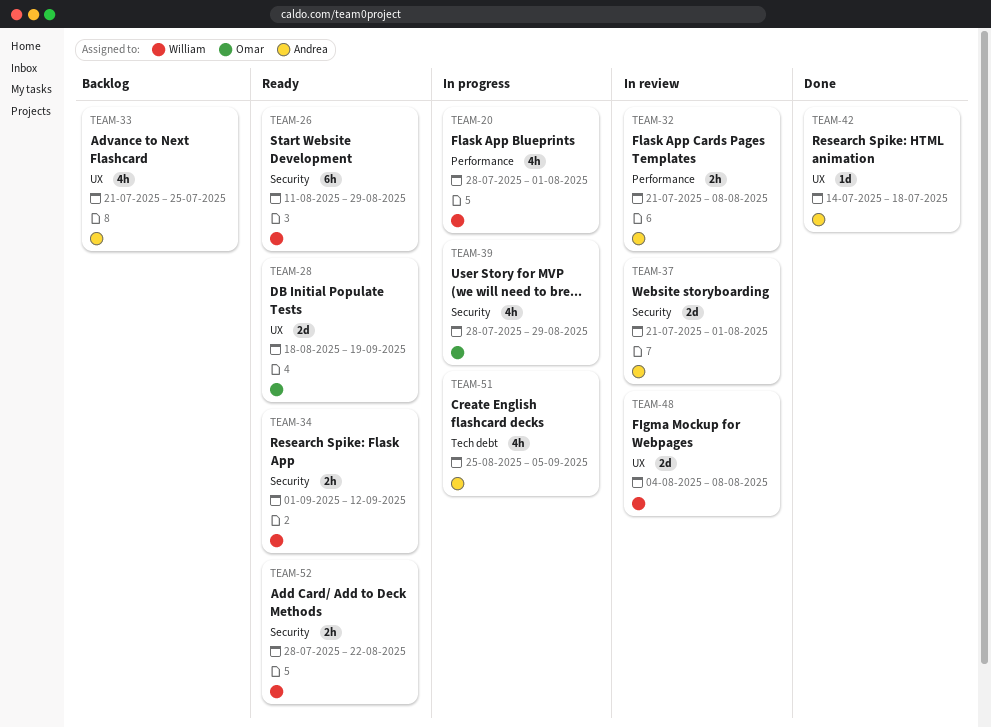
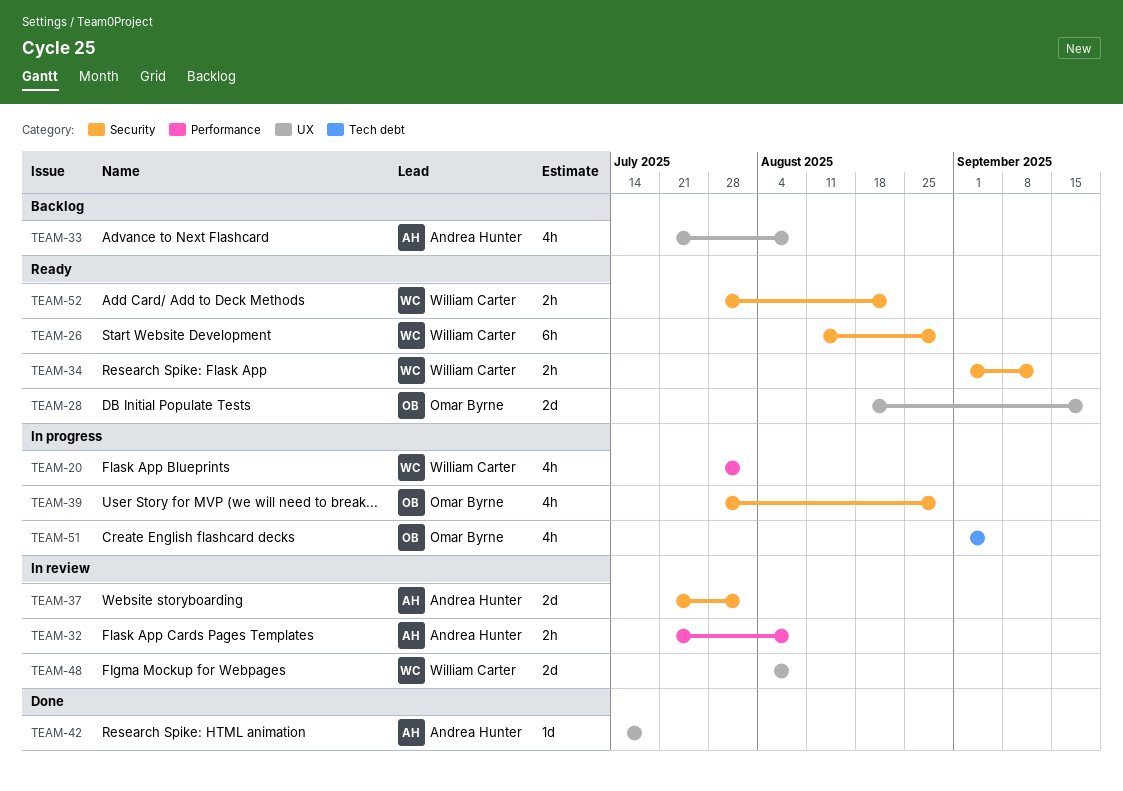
TEAM-33, due: Jul 25 -> Aug 8
TEAM-51, owner: Andrea Hunter -> Omar Byrne
TEAM-51, start: Aug 25 -> Sep 1

